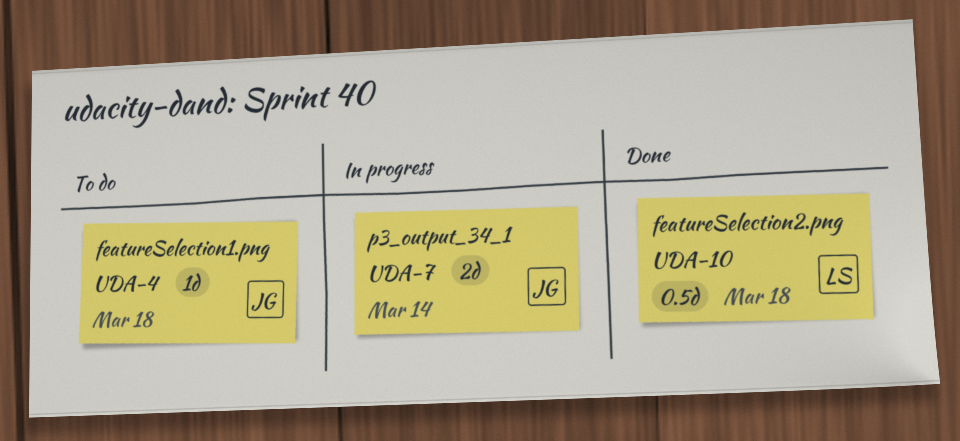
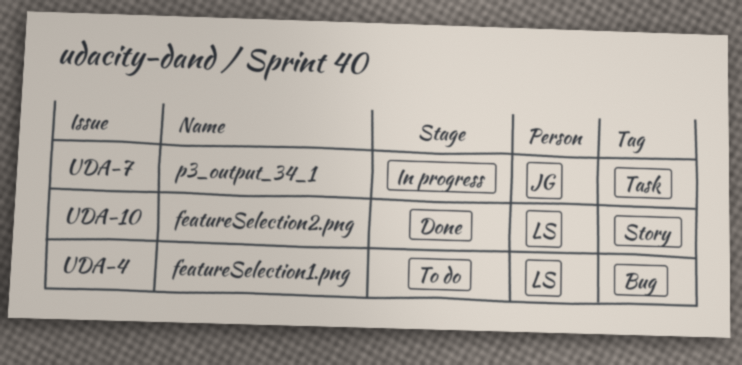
UDA-4, owner: JG -> LS

